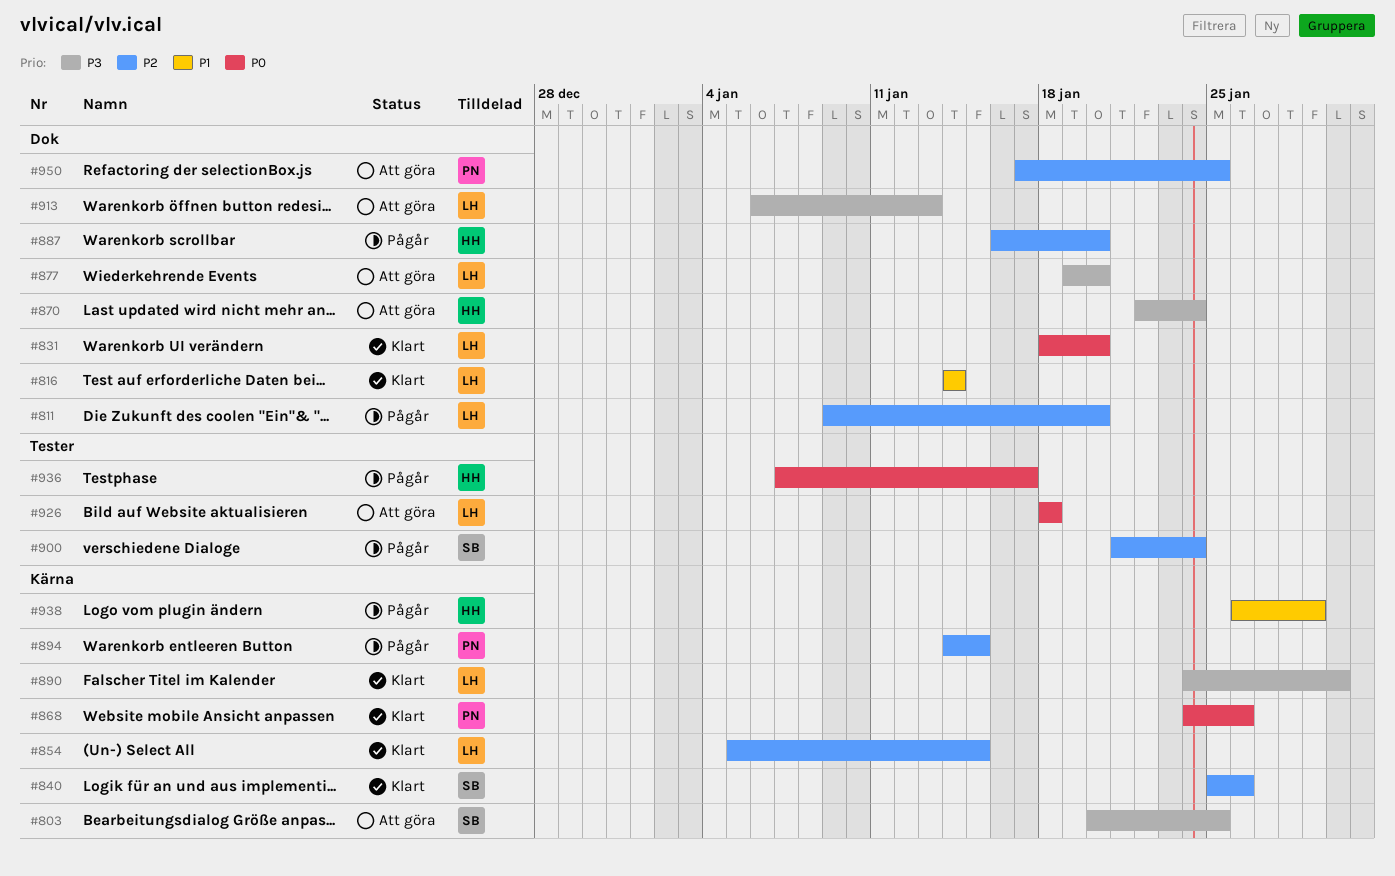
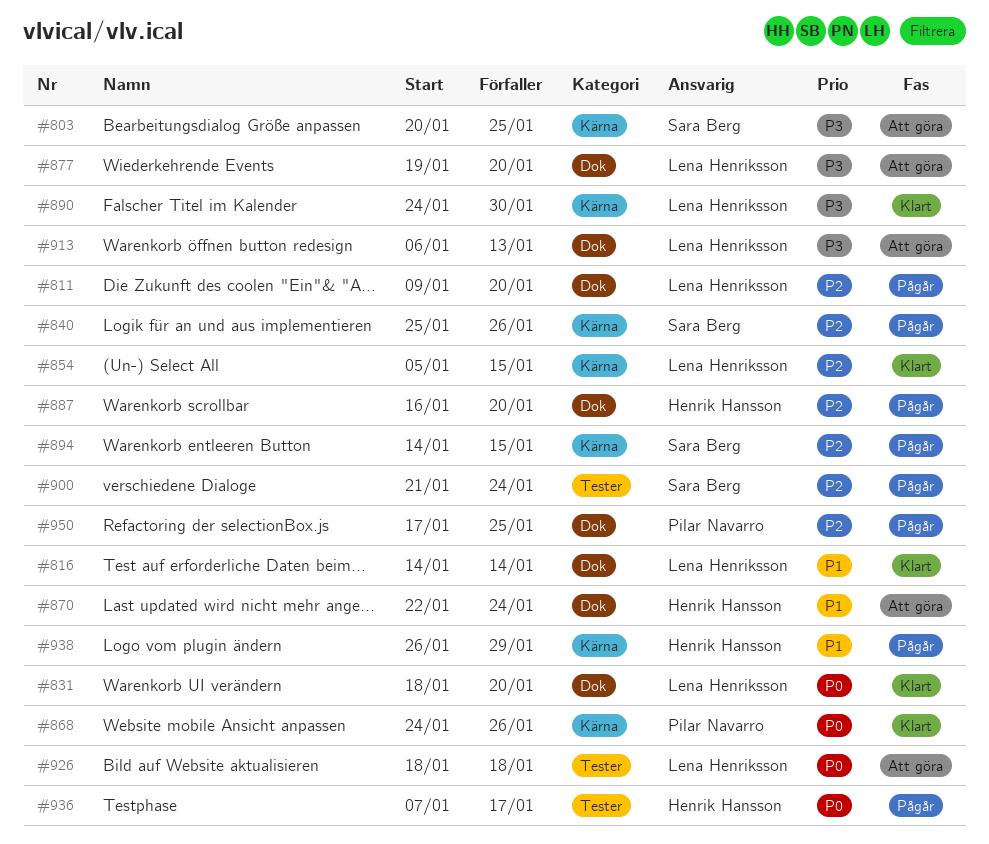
#840, status: Klart -> Pågår
#870, priority: P3 -> P1
#894, owner: Pilar Navarro -> Sara Berg
#950, status: Att göra -> Pågår

